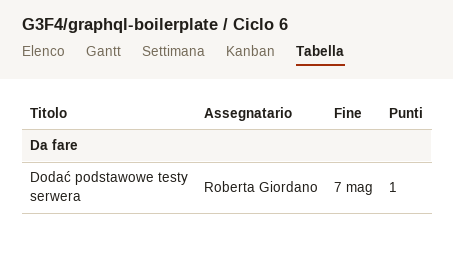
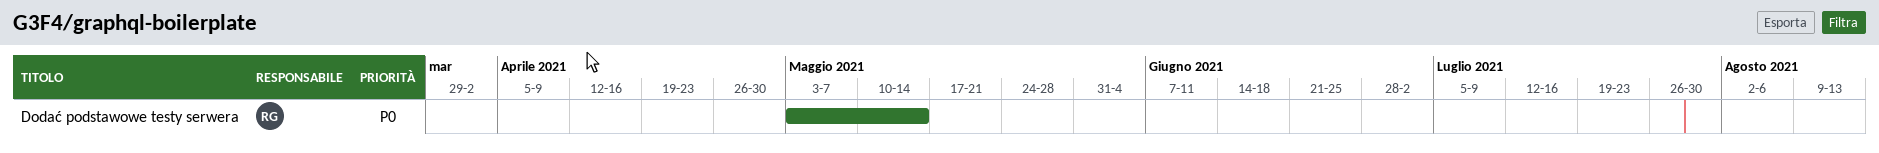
Dodać podstawowe testy serwera, due: May 7 -> May 14

